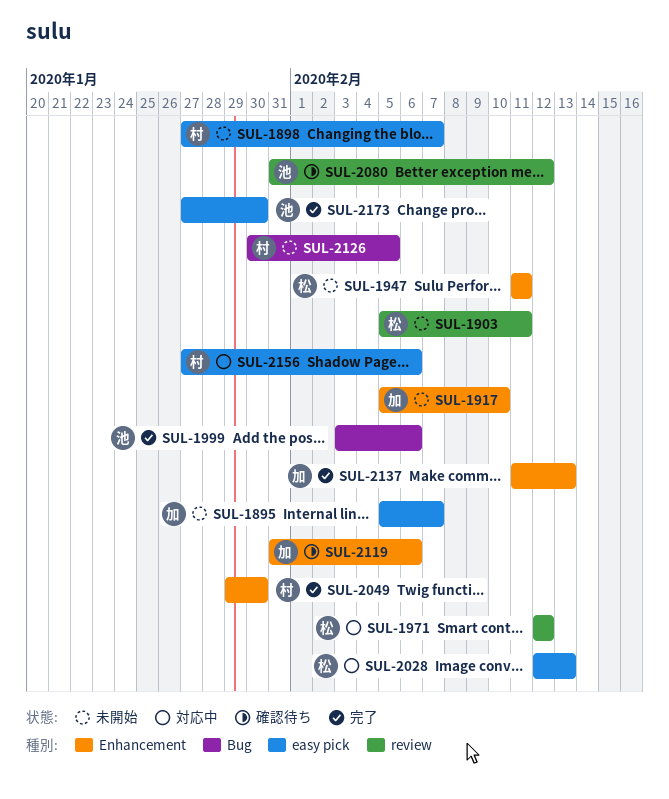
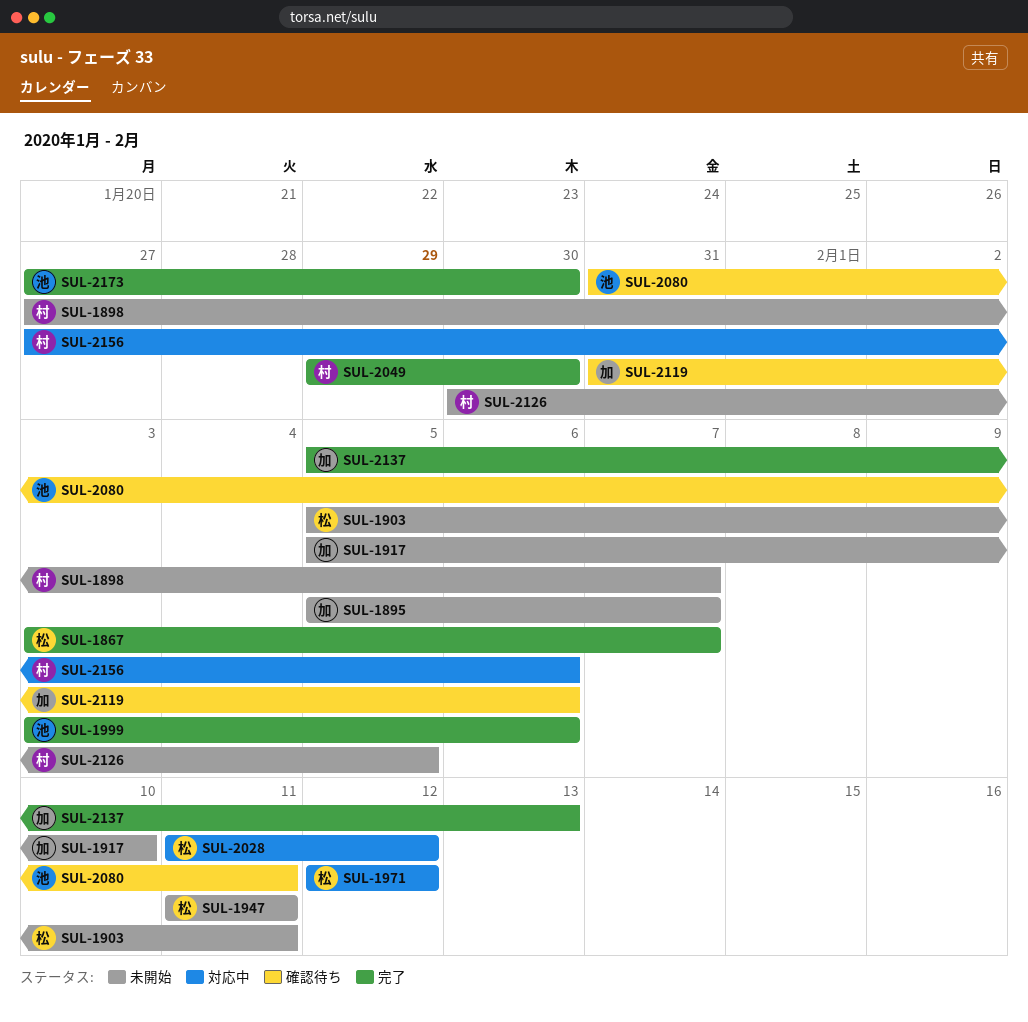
SUL-1867: none -> present
SUL-2028, start: Feb 12 -> Feb 11
SUL-2028, due: Feb 13 -> Feb 12
SUL-2080, due: Feb 12 -> Feb 11
SUL-2137, start: Feb 11 -> Feb 5

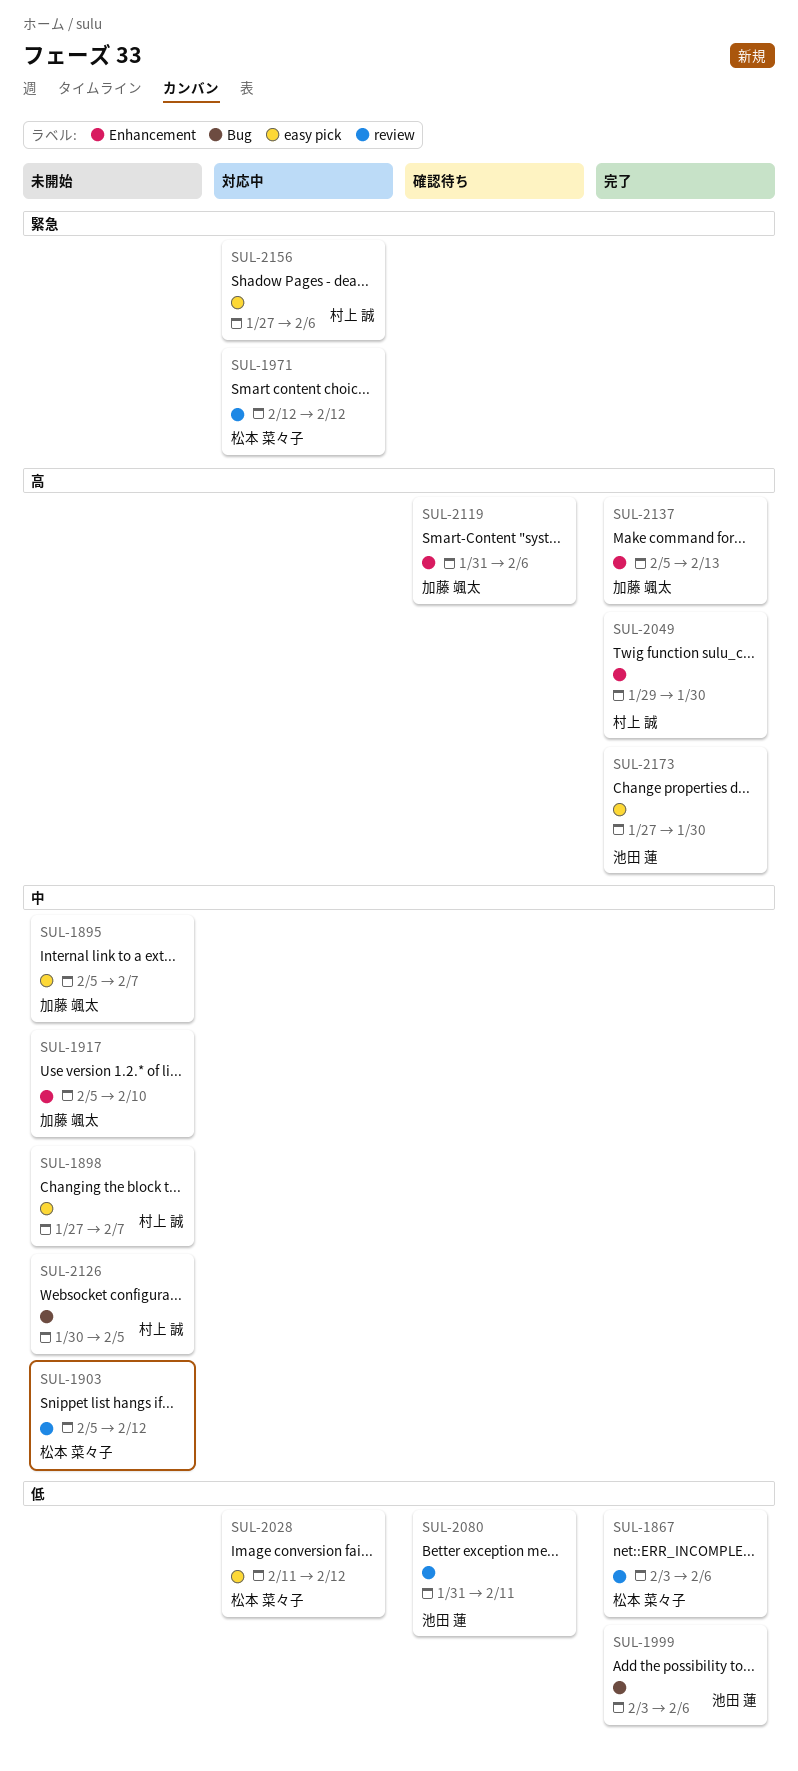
SUL-1867, due: Feb 7 -> Feb 6
SUL-1903, due: Feb 11 -> Feb 12
SUL-1947: present -> none

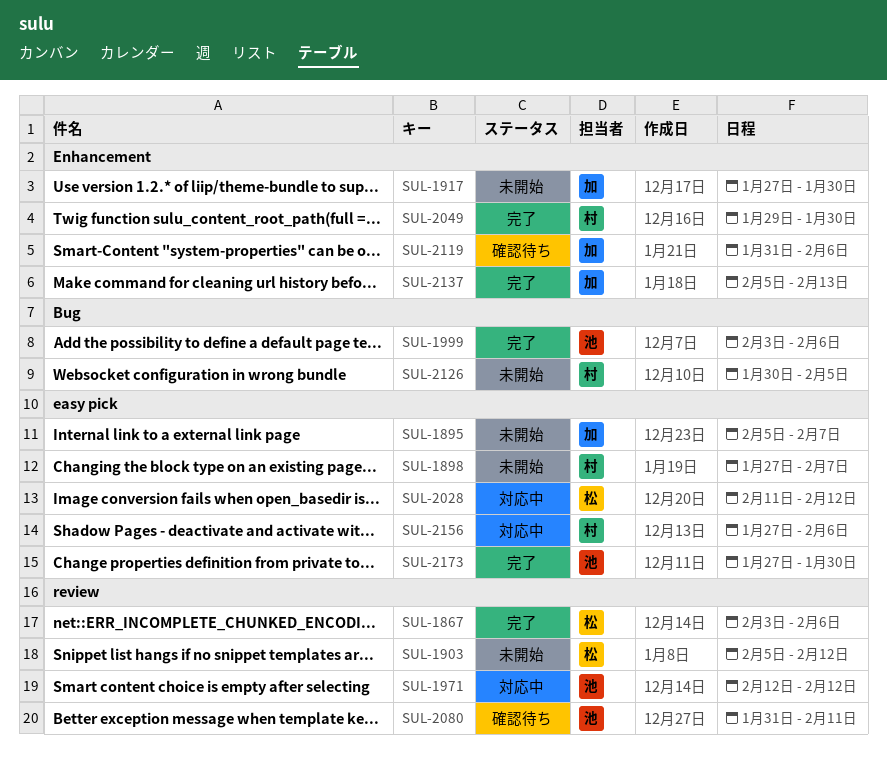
SUL-1917, start: Feb 5 -> Jan 27
SUL-1917, due: Feb 10 -> Jan 30
SUL-1971, owner: 松本 菜々子 -> 池田 蓮

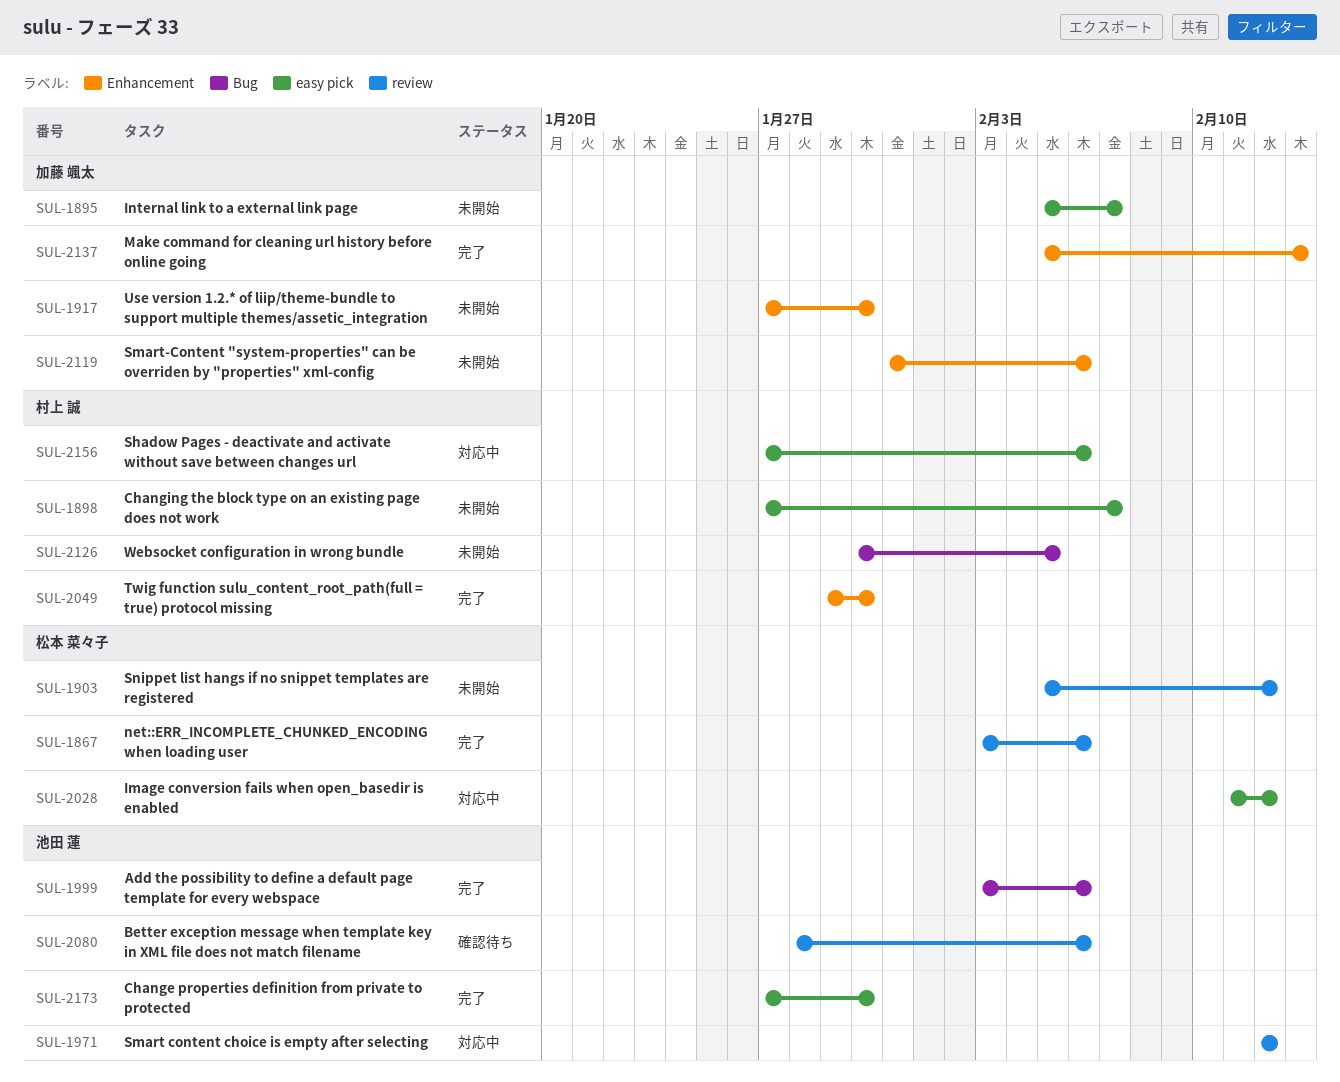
SUL-2080, start: Jan 31 -> Jan 28
SUL-2080, due: Feb 11 -> Feb 6
SUL-2119, status: 確認待ち -> 未開始

